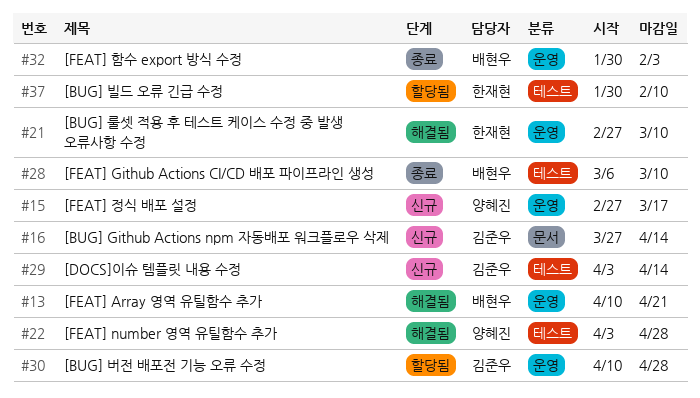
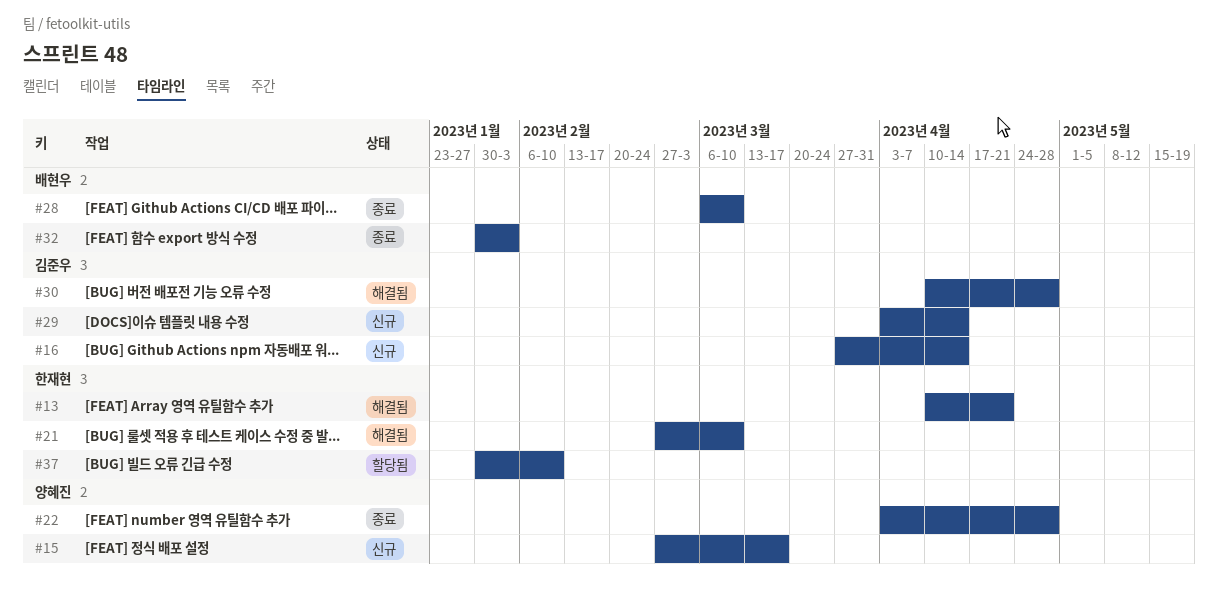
#13, owner: 배현우 -> 한재현
#22, status: 해결됨 -> 종료
#30, status: 할당됨 -> 해결됨

